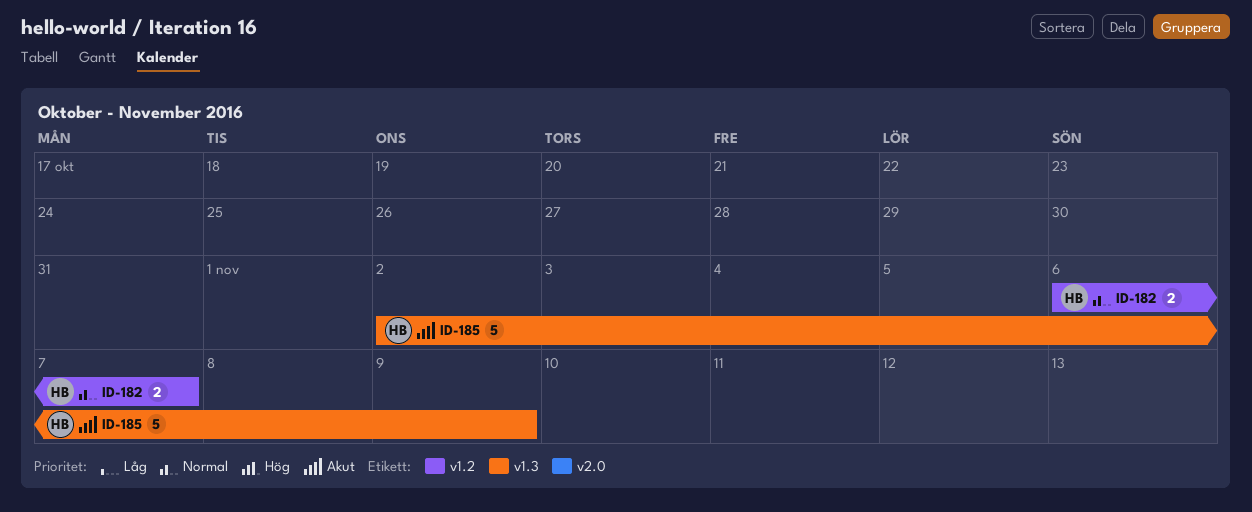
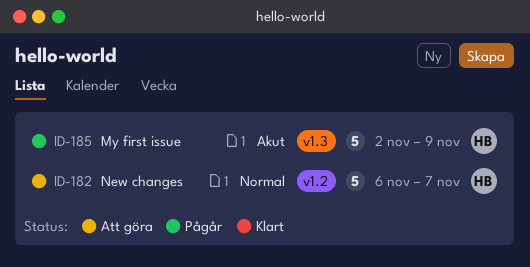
ID-182, estimate: 2 -> 5

